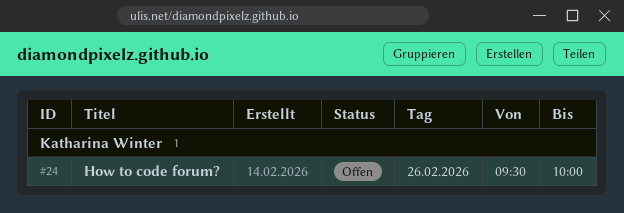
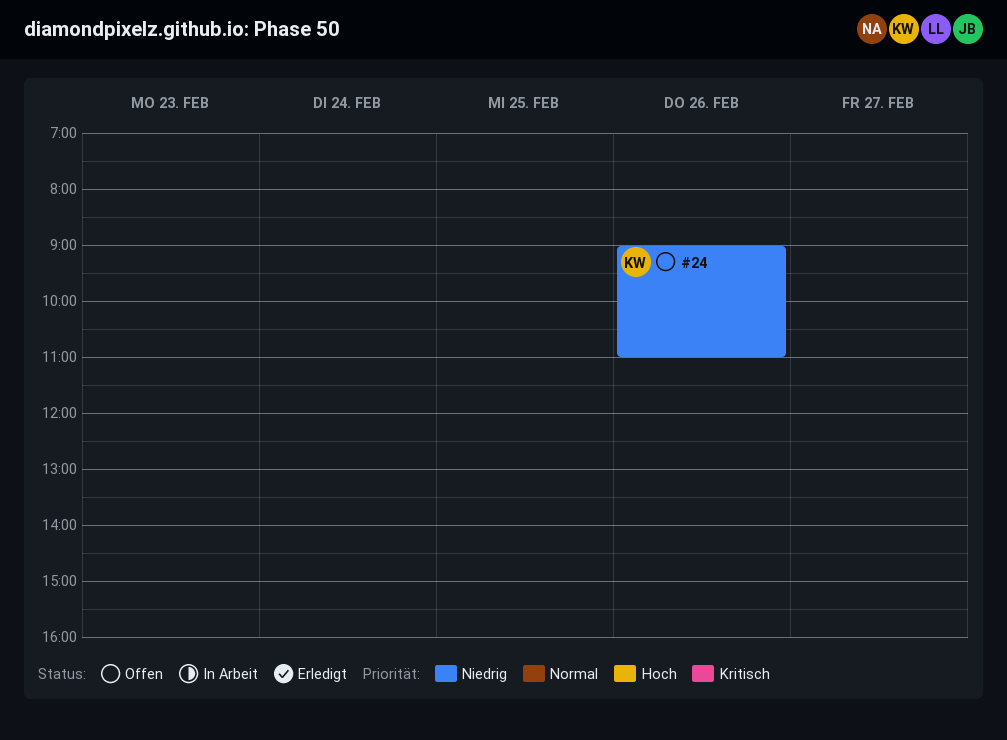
#24, begins: 09:30 -> 09:00
#24, ends: 10:00 -> 11:00

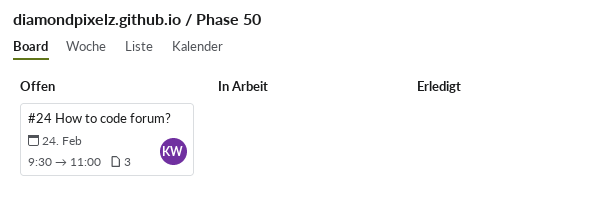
#24, day: Feb 26 -> Feb 24
#24, begins: 09:00 -> 09:30

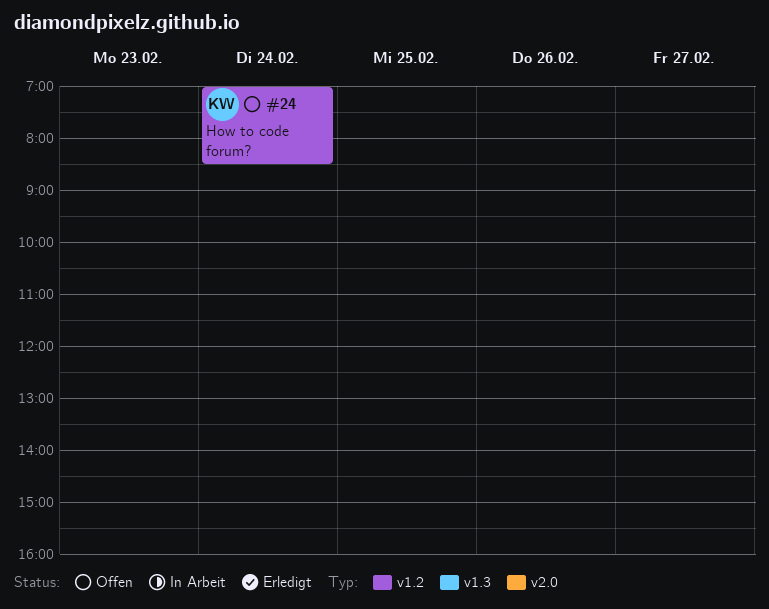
#24, begins: 09:30 -> 07:00
#24, ends: 11:00 -> 08:30

